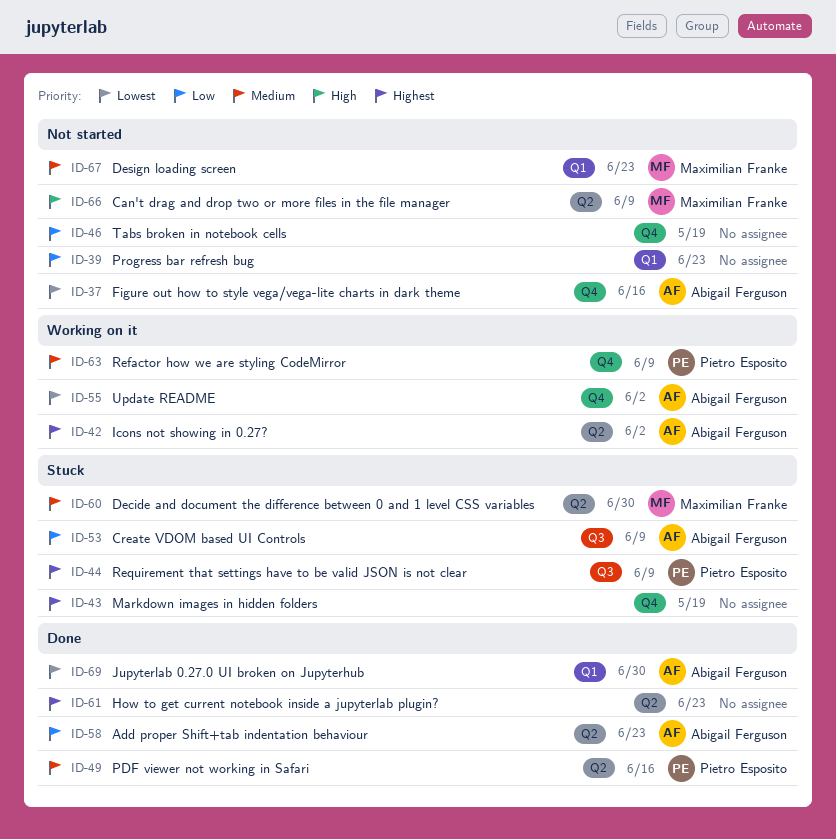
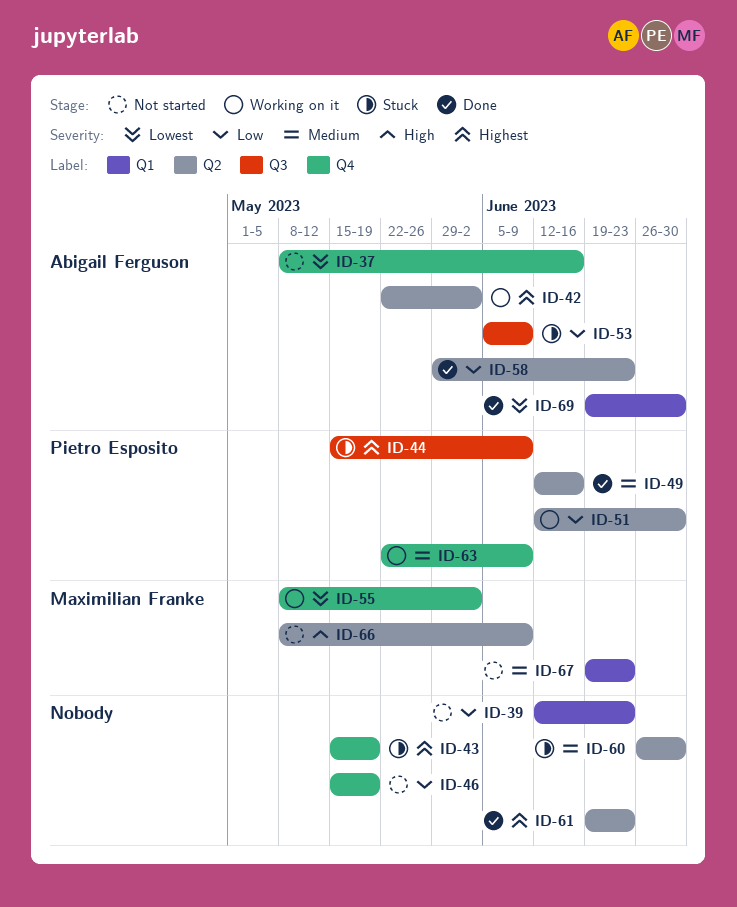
ID-51: none -> present
ID-55, owner: Abigail Ferguson -> Maximilian Franke
ID-60, owner: Maximilian Franke -> none

